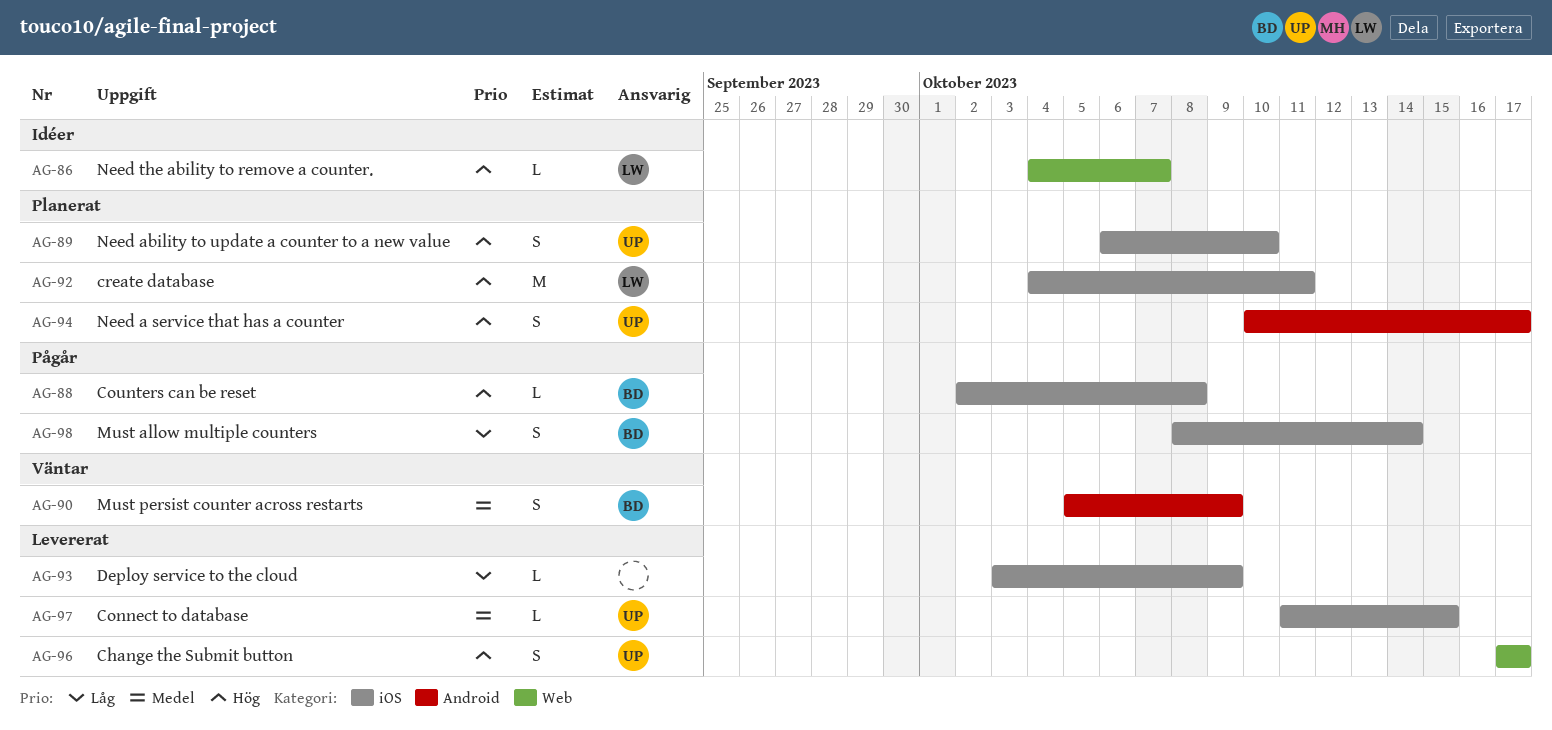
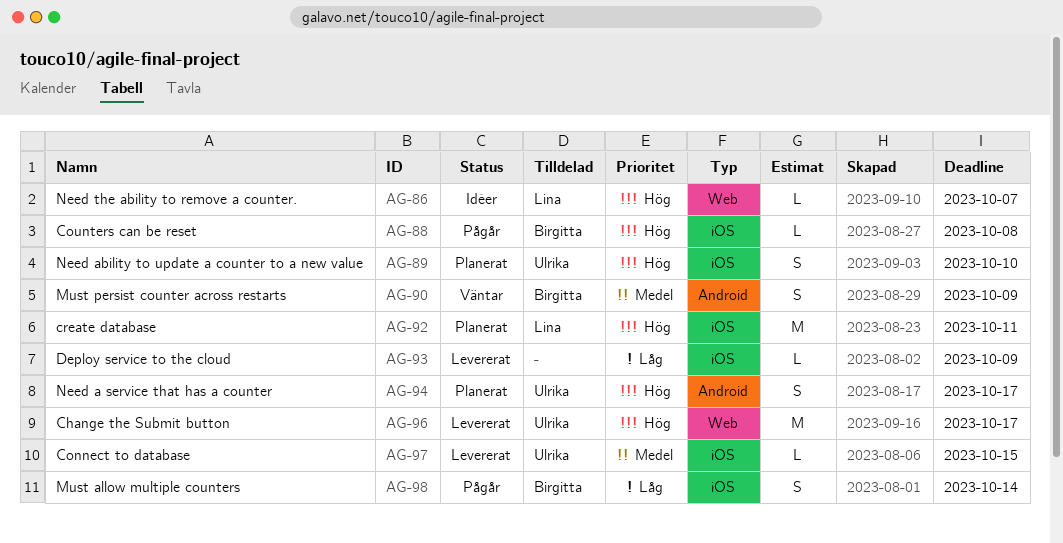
AG-96, estimate: S -> M

